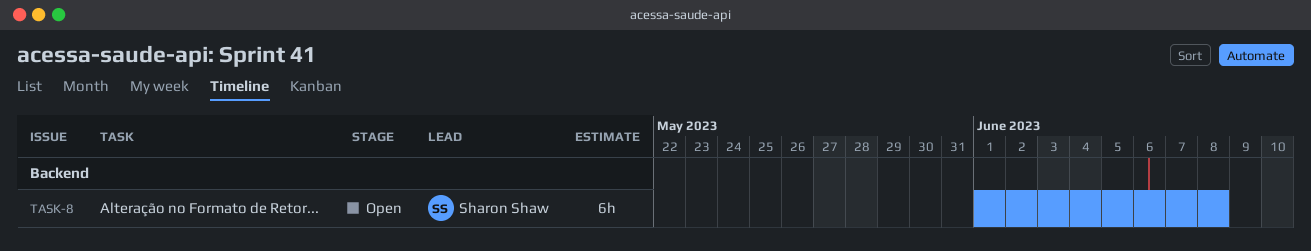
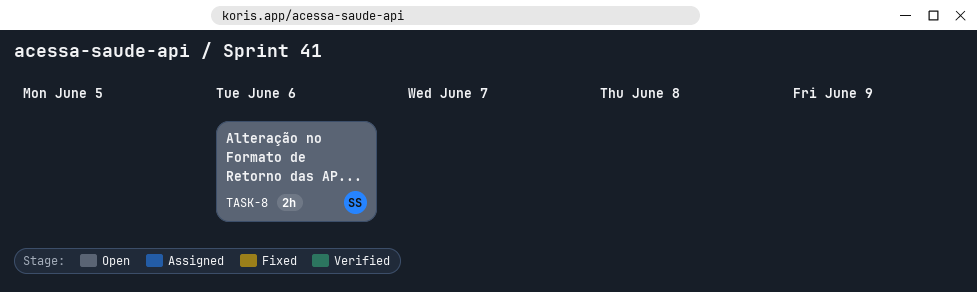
TASK-8, estimate: 6h -> 2h
TASK-8, due: Jun 8 -> Jun 6

